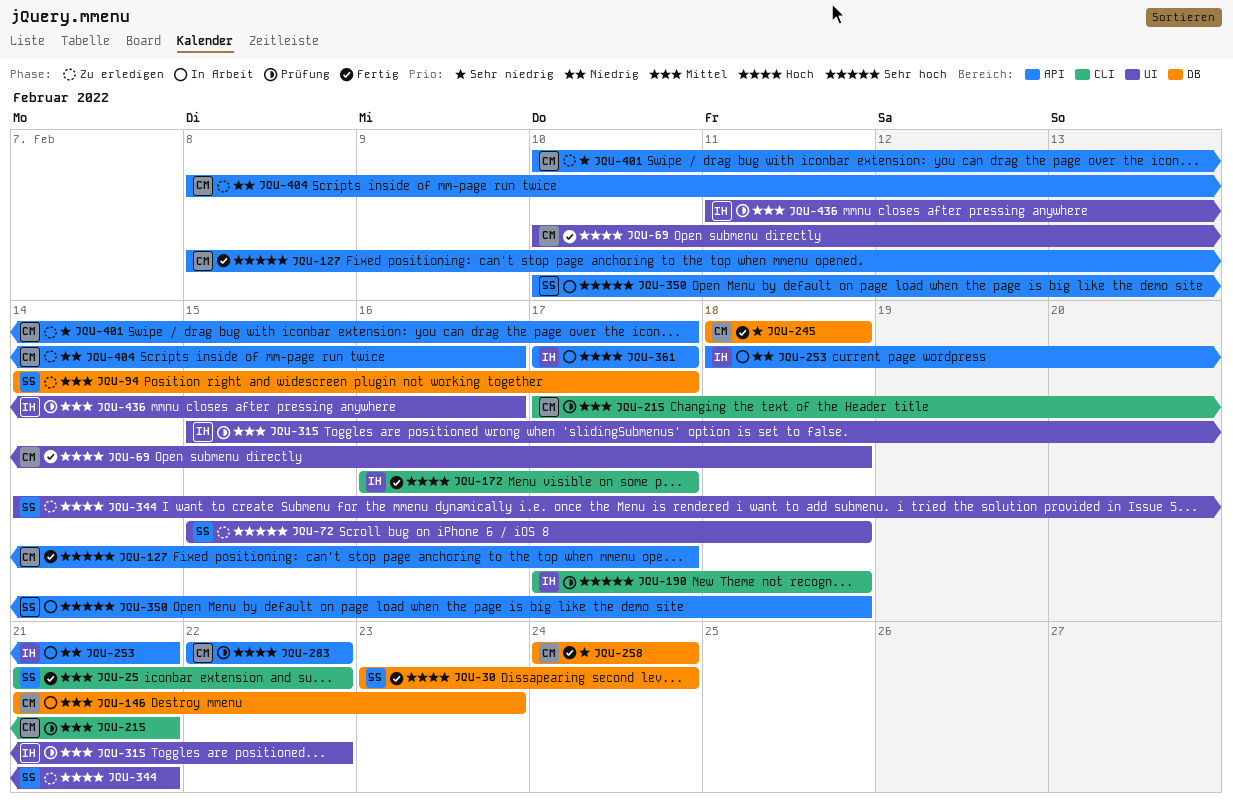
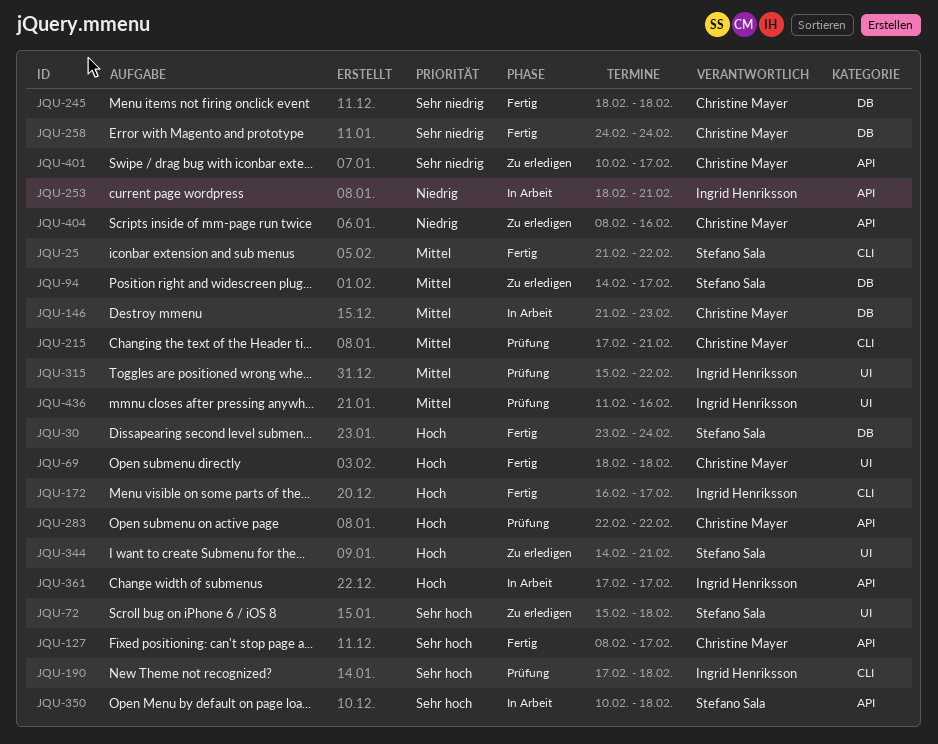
JQU-69, start: Feb 10 -> Feb 18

